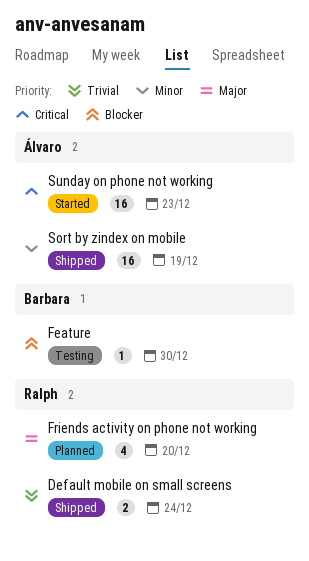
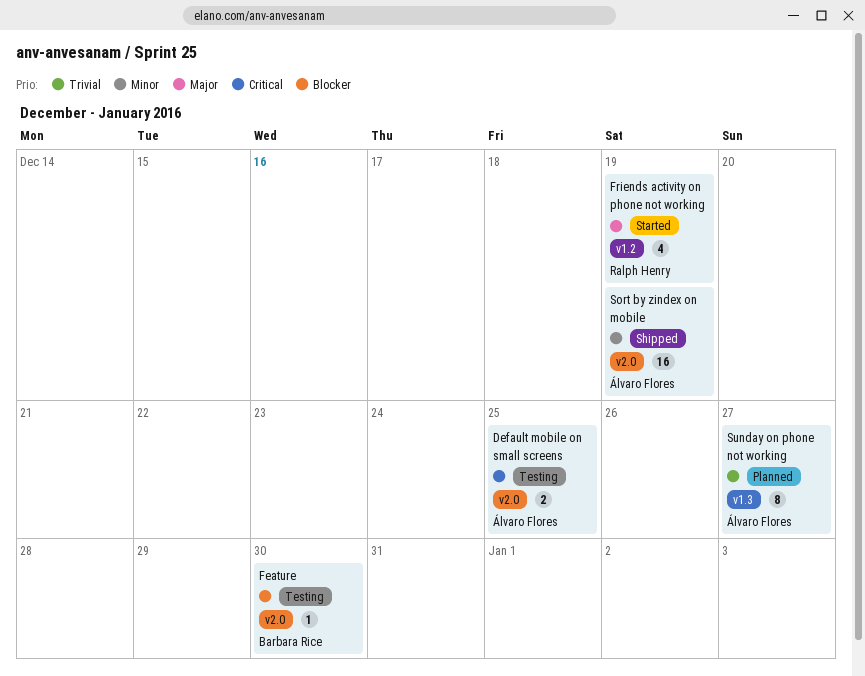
Default mobile on small screens, status: Shipped -> Testing
Default mobile on small screens, owner: Ralph Henry -> Álvaro Flores
Default mobile on small screens, priority: Trivial -> Critical
Default mobile on small screens, due: Dec 24 -> Dec 25
Friends activity on phone not working, status: Planned -> Started
Friends activity on phone not working, due: Dec 20 -> Dec 19
Sunday on phone not working, status: Started -> Planned
Sunday on phone not working, priority: Critical -> Trivial
Sunday on phone not working, estimate: 16 -> 8
Sunday on phone not working, due: Dec 23 -> Dec 27

